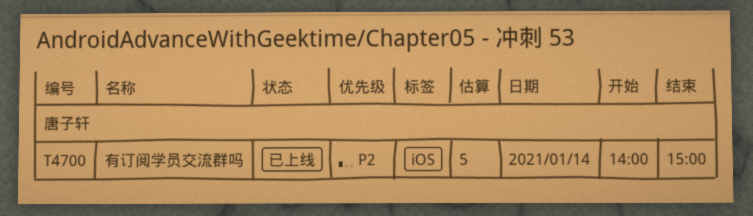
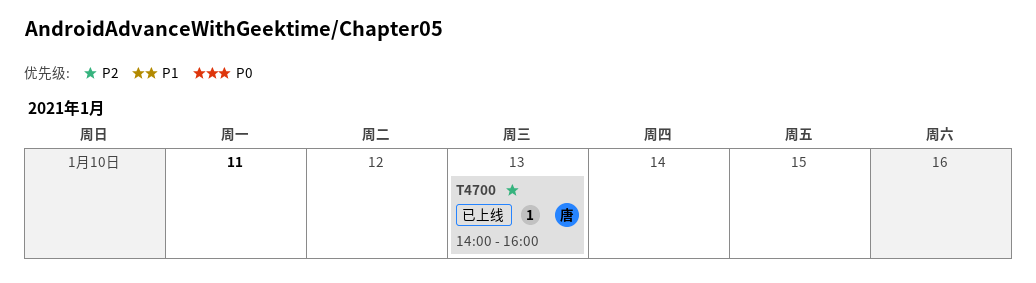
T4700, estimate: 5 -> 1
T4700, day: Jan 14 -> Jan 13
T4700, ends: 15:00 -> 16:00

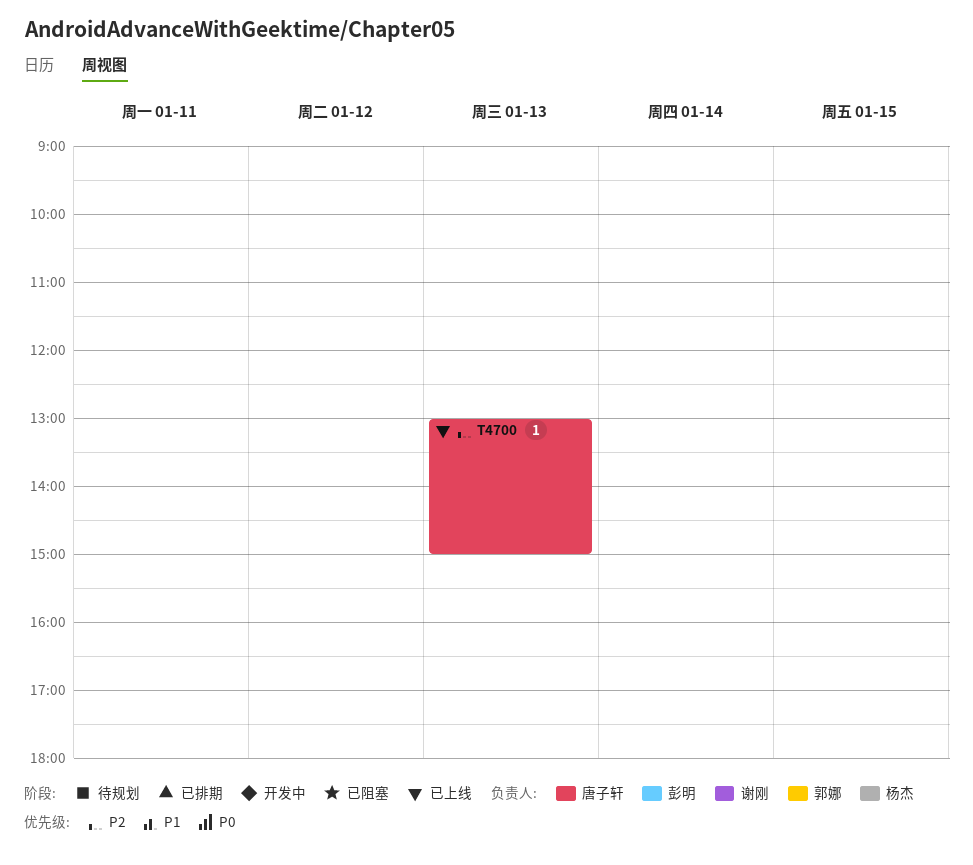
T4700, begins: 14:00 -> 13:00
T4700, ends: 16:00 -> 15:00

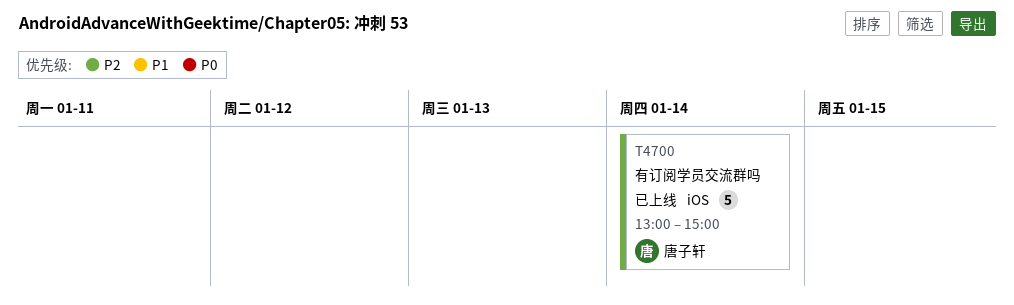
T4700, estimate: 1 -> 5
T4700, day: Jan 13 -> Jan 14

